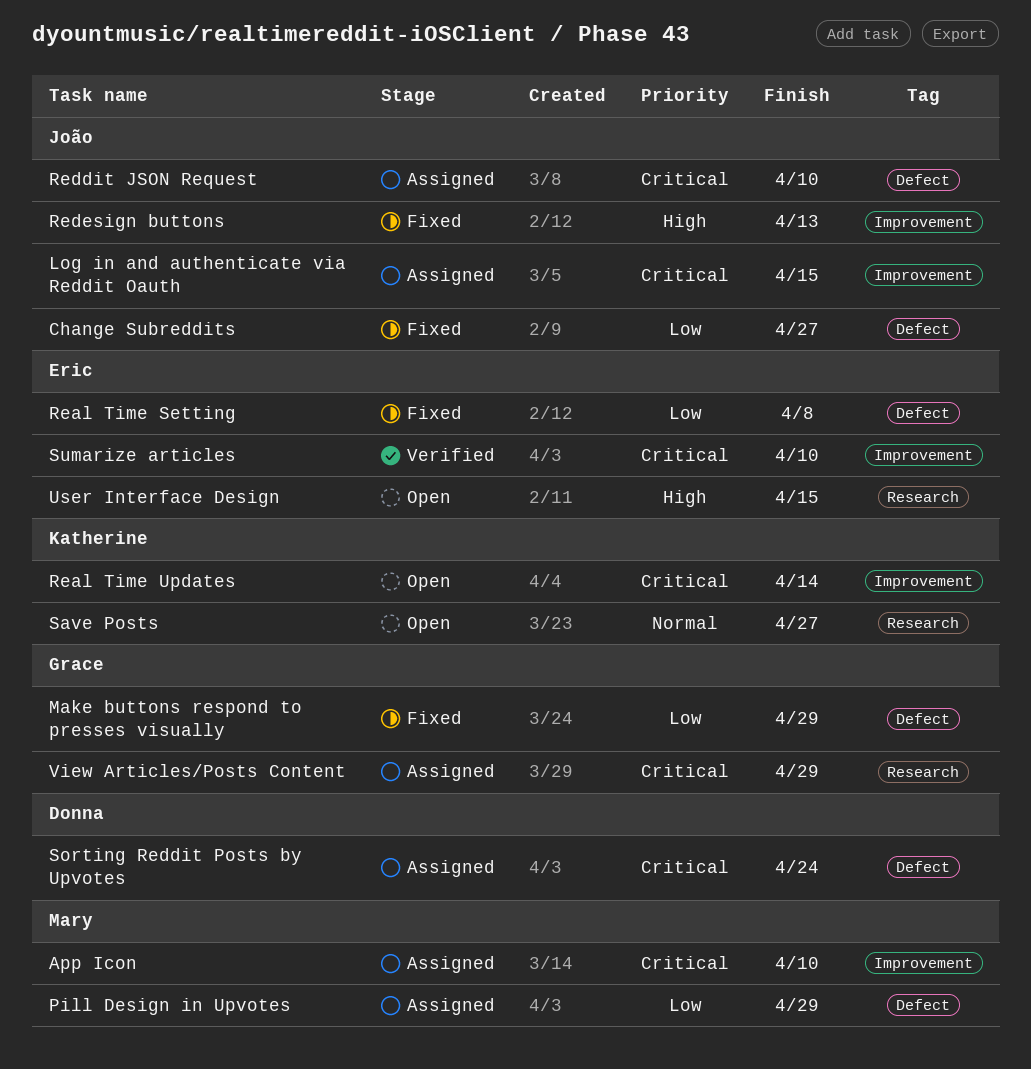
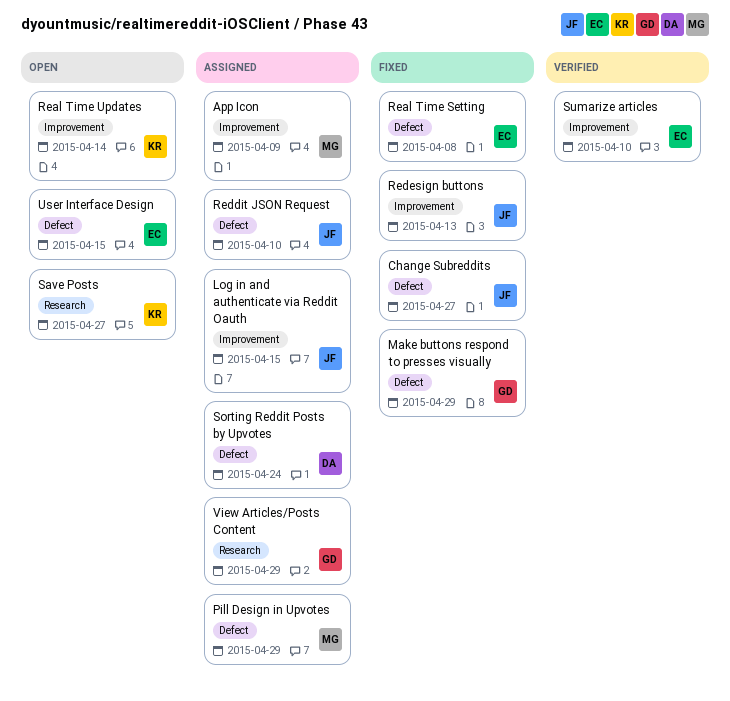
App Icon, due: Apr 10 -> Apr 9
User Interface Design, label: Research -> Defect

